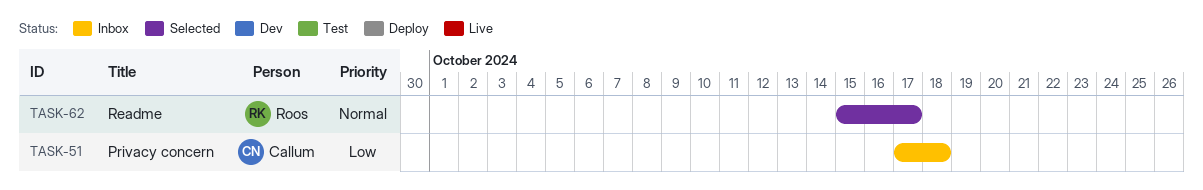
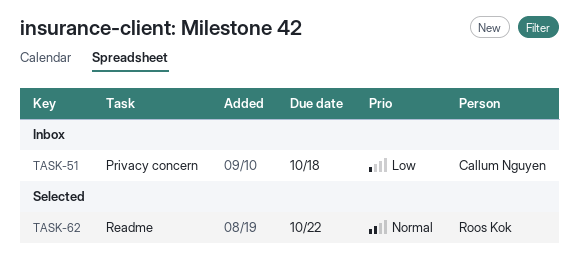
TASK-62, due: Oct 17 -> Oct 22

